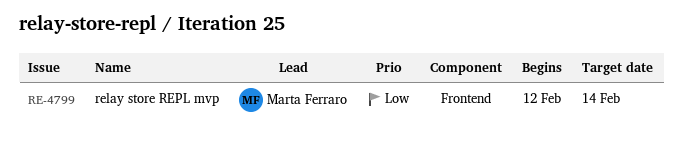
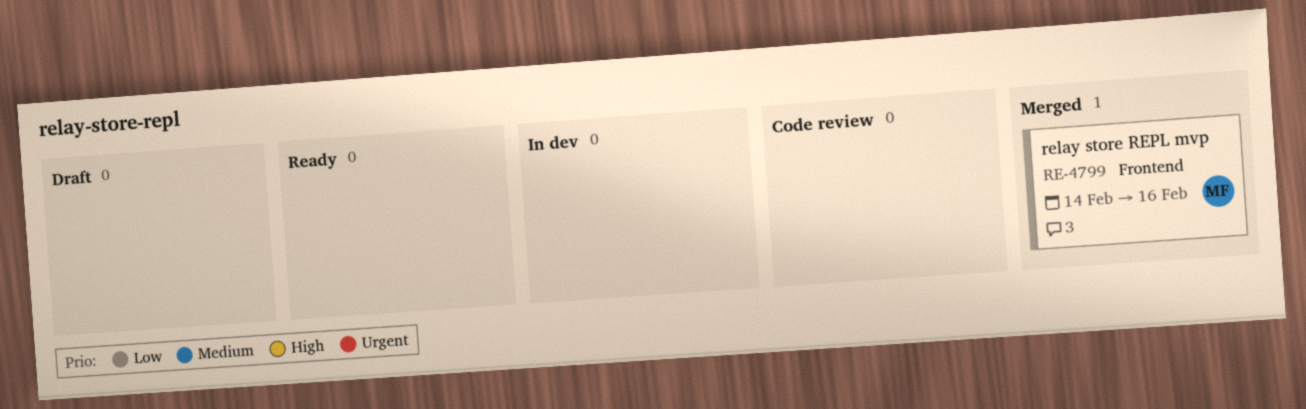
RE-4799, start: Feb 12 -> Feb 14
RE-4799, due: Feb 14 -> Feb 16

